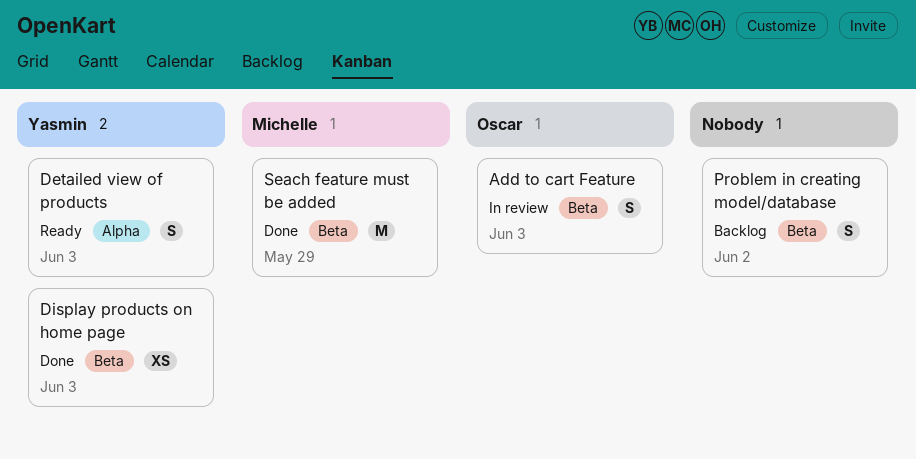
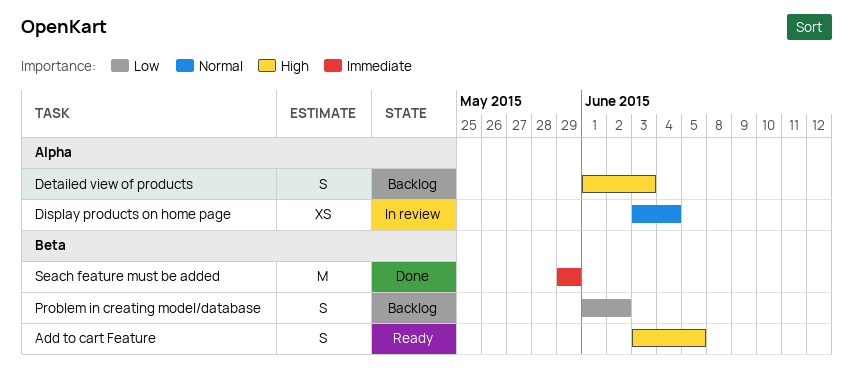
Add to cart Feature, status: In review -> Ready
Add to cart Feature, due: Jun 3 -> Jun 5
Detailed view of products, status: Ready -> Backlog
Display products on home page, status: Done -> In review
Display products on home page, label: Beta -> Alpha
Display products on home page, due: Jun 3 -> Jun 4

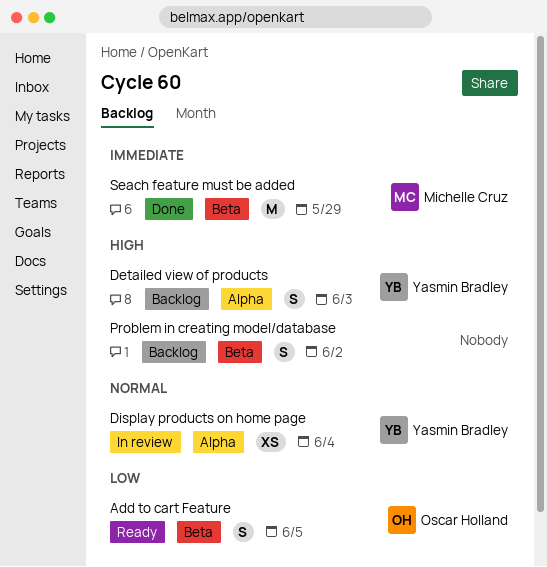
Add to cart Feature, priority: High -> Low
Problem in creating model/database, priority: Low -> High

